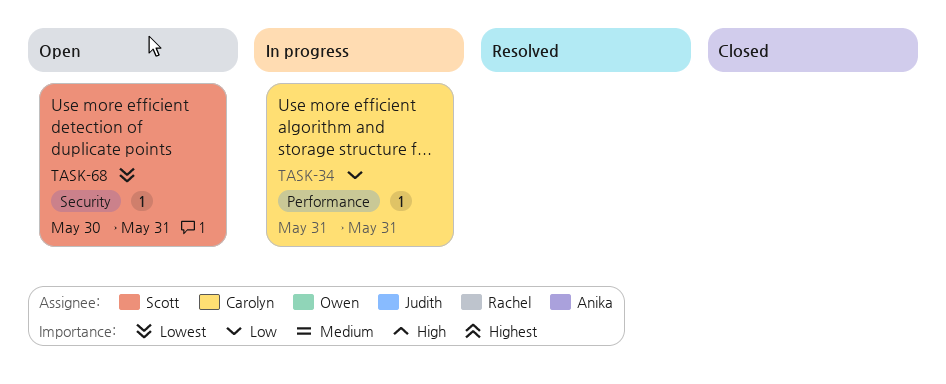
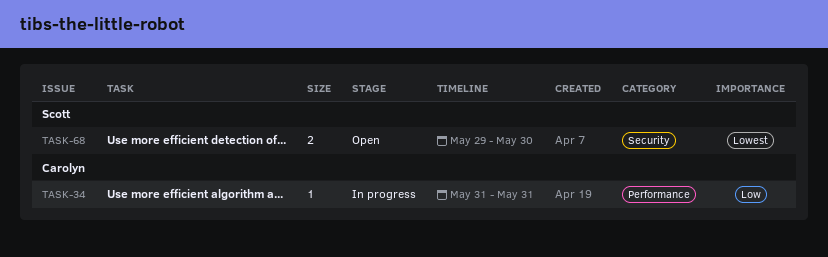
TASK-68, estimate: 1 -> 2
TASK-68, start: May 30 -> May 29
TASK-68, due: May 31 -> May 30

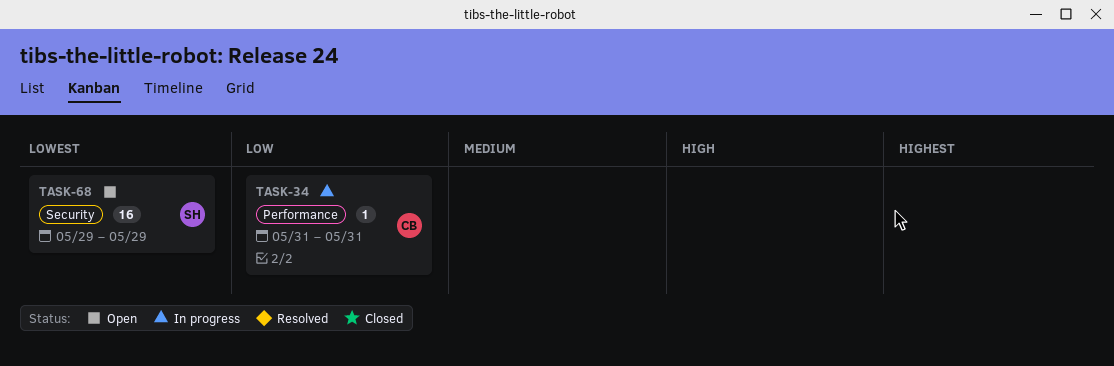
TASK-68, estimate: 2 -> 16
TASK-68, due: May 30 -> May 29

